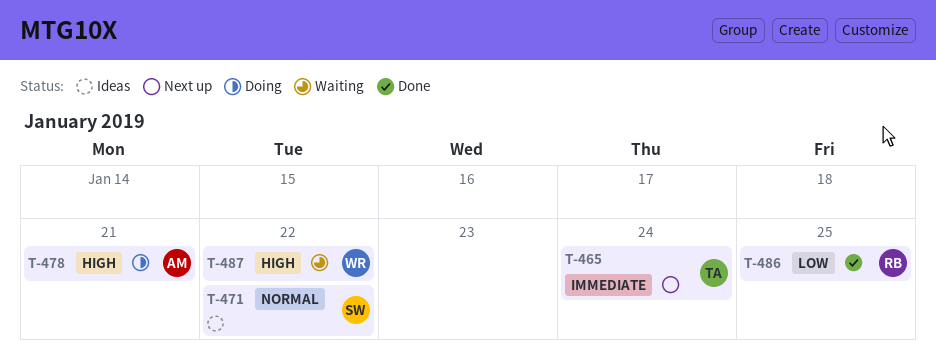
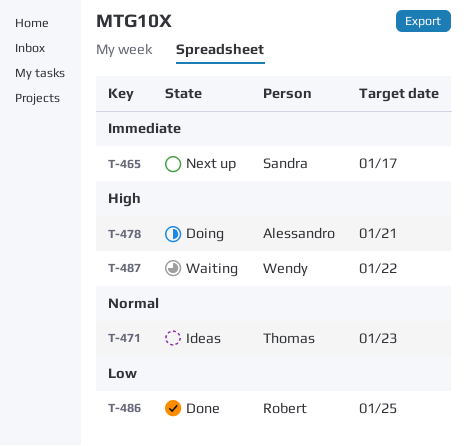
T-465, owner: Thomas -> Sandra
T-465, due: Jan 24 -> Jan 17
T-471, owner: Sandra -> Thomas
T-471, due: Jan 22 -> Jan 23

